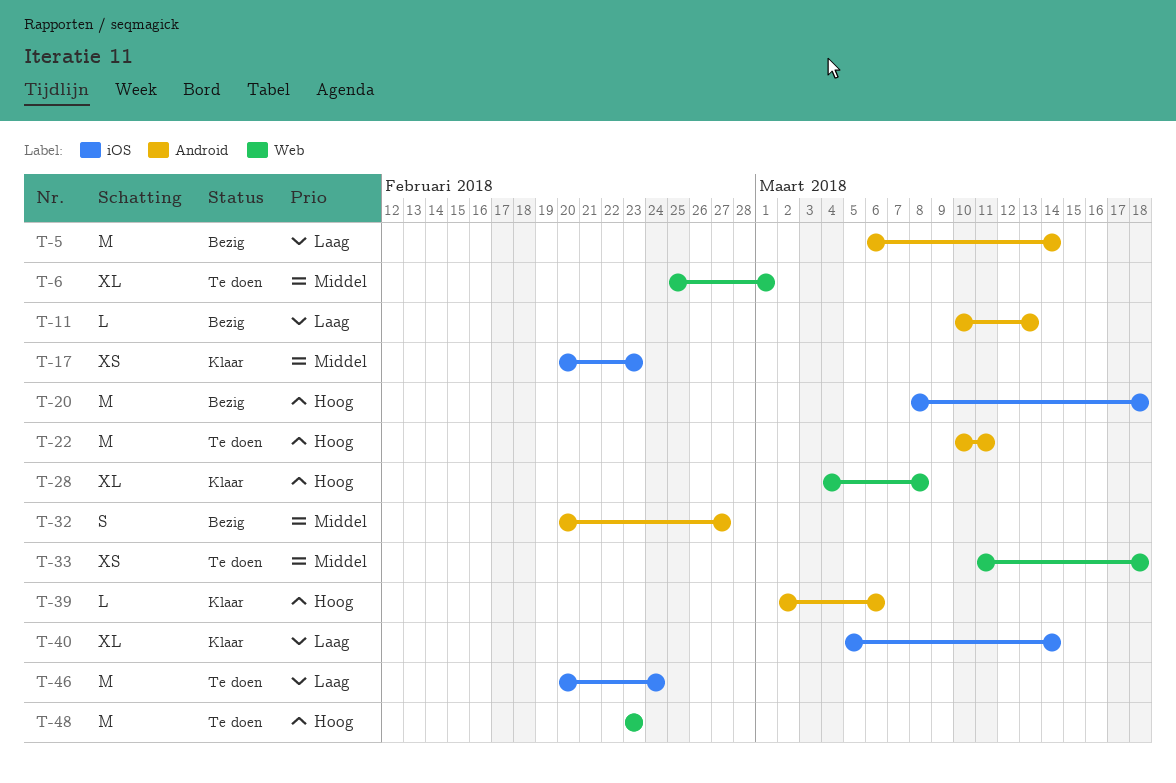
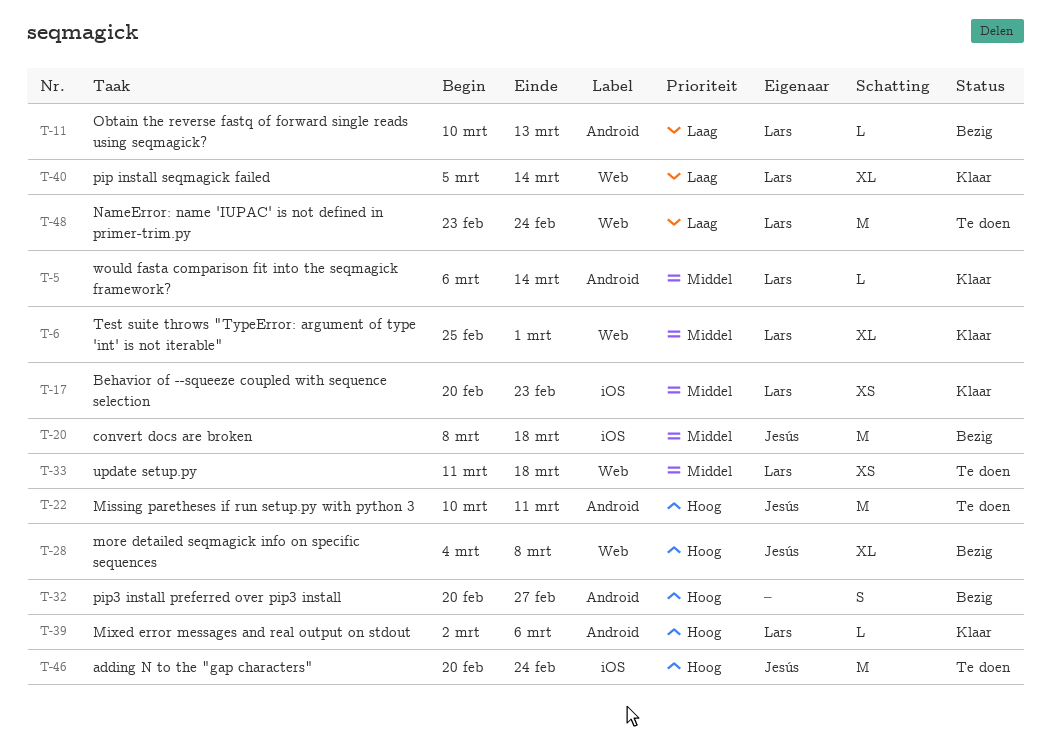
T-5, status: Bezig -> Klaar
T-5, priority: Laag -> Middel
T-5, estimate: M -> L
T-6, status: Te doen -> Klaar
T-20, priority: Hoog -> Middel
T-28, status: Klaar -> Bezig
T-32, priority: Middel -> Hoog
T-40, label: iOS -> Web
T-46, priority: Laag -> Hoog
T-48, priority: Hoog -> Laag
T-48, due: Feb 23 -> Feb 24

